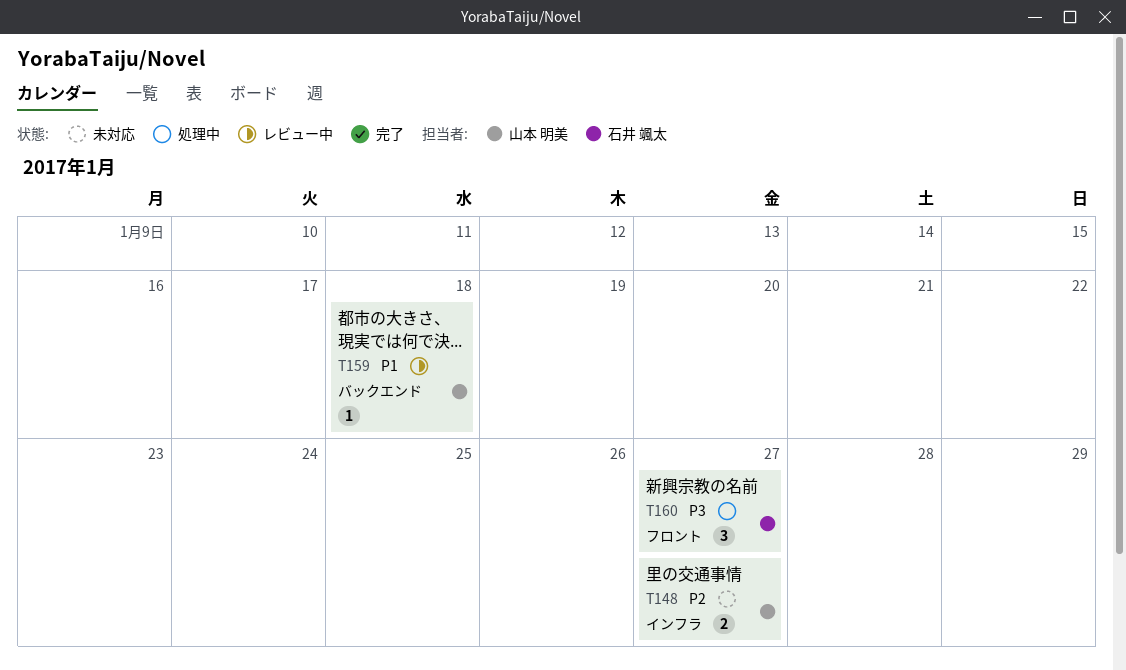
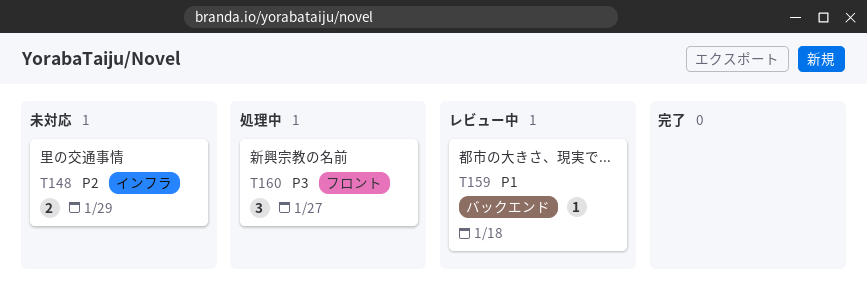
T148, due: Jan 27 -> Jan 29

